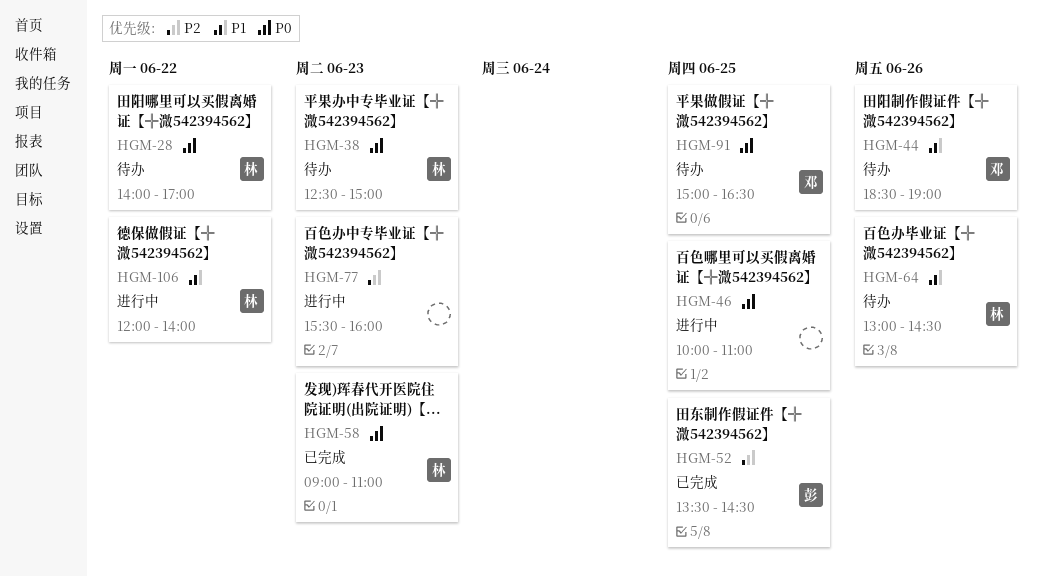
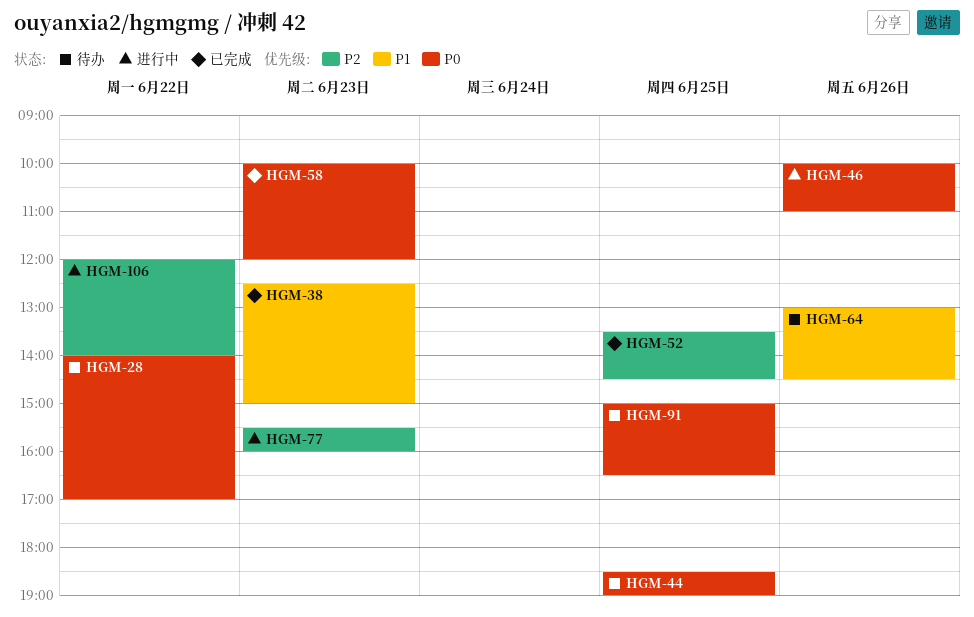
HGM-38, status: 待办 -> 已完成
HGM-38, priority: P0 -> P1
HGM-44, priority: P1 -> P0
HGM-44, day: Jun 26 -> Jun 25
HGM-46, day: Jun 25 -> Jun 26
HGM-58, begins: 09:00 -> 10:00
HGM-58, ends: 11:00 -> 12:00
HGM-106, priority: P1 -> P2

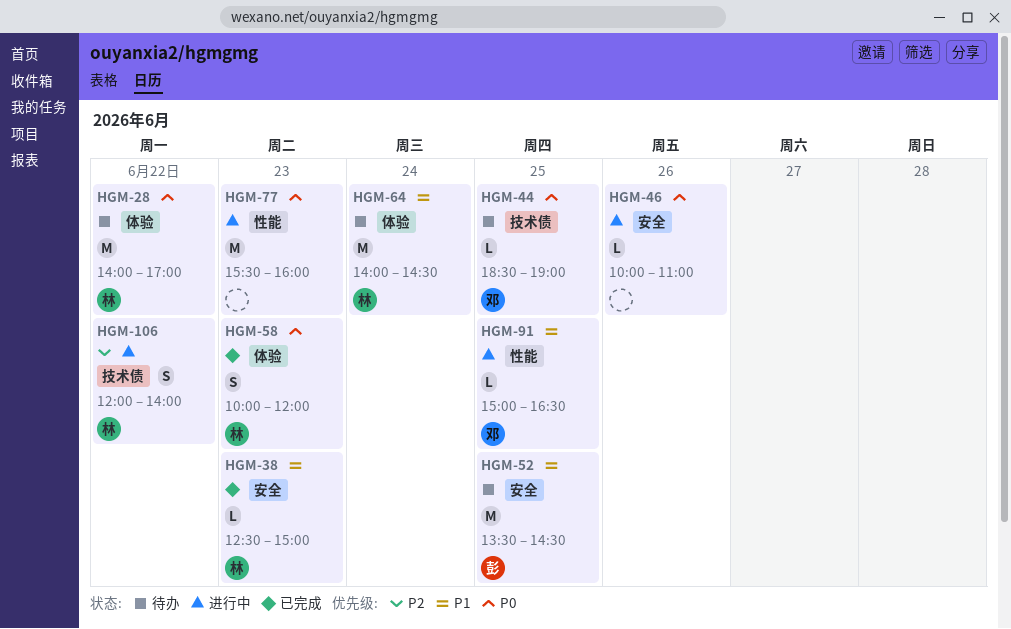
HGM-52, status: 已完成 -> 待办
HGM-52, priority: P2 -> P1
HGM-64, day: Jun 26 -> Jun 24
HGM-64, begins: 13:00 -> 14:00
HGM-77, priority: P2 -> P0
HGM-91, status: 待办 -> 进行中
HGM-91, priority: P0 -> P1

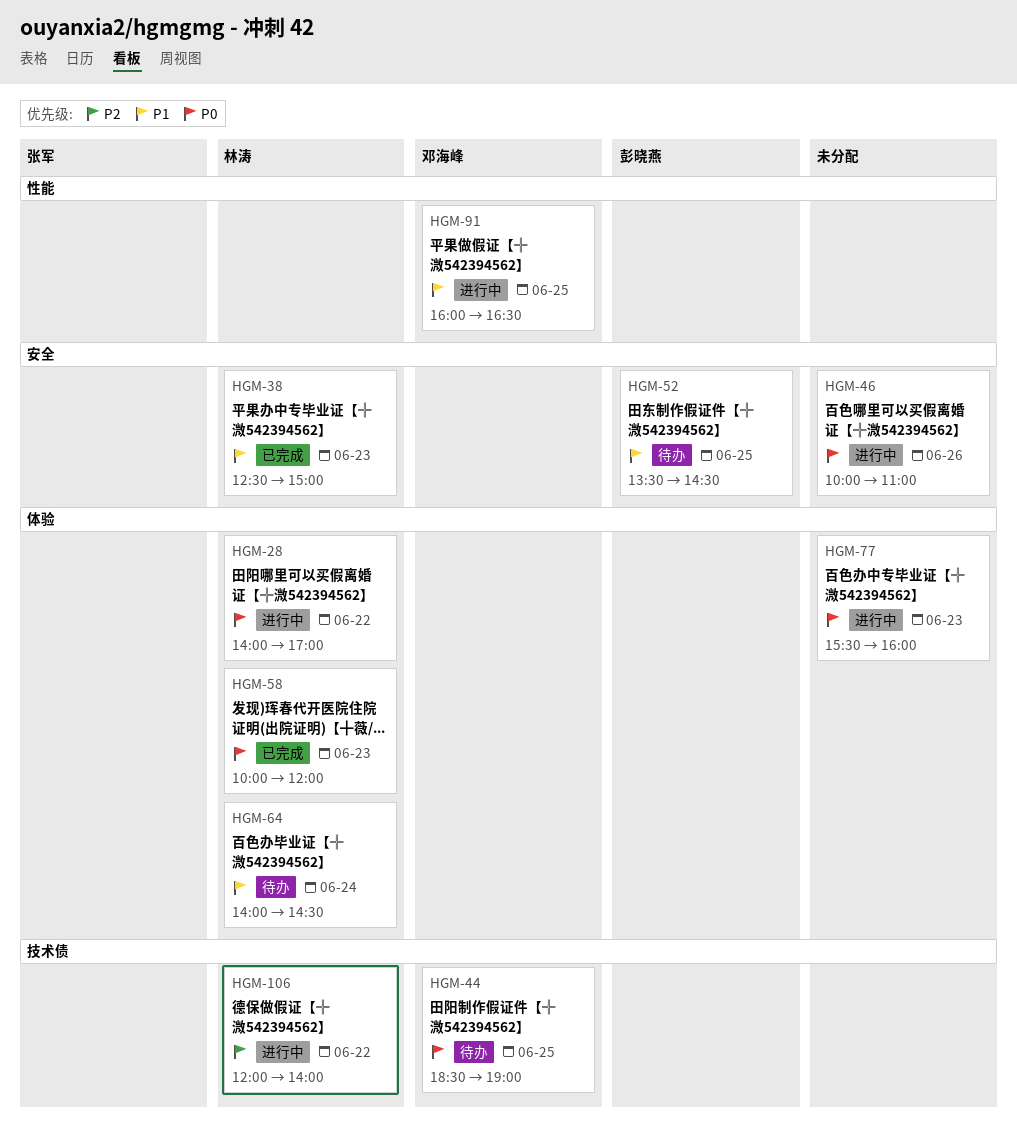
HGM-28, status: 待办 -> 进行中
HGM-77, label: 性能 -> 体验
HGM-91, begins: 15:00 -> 16:00

